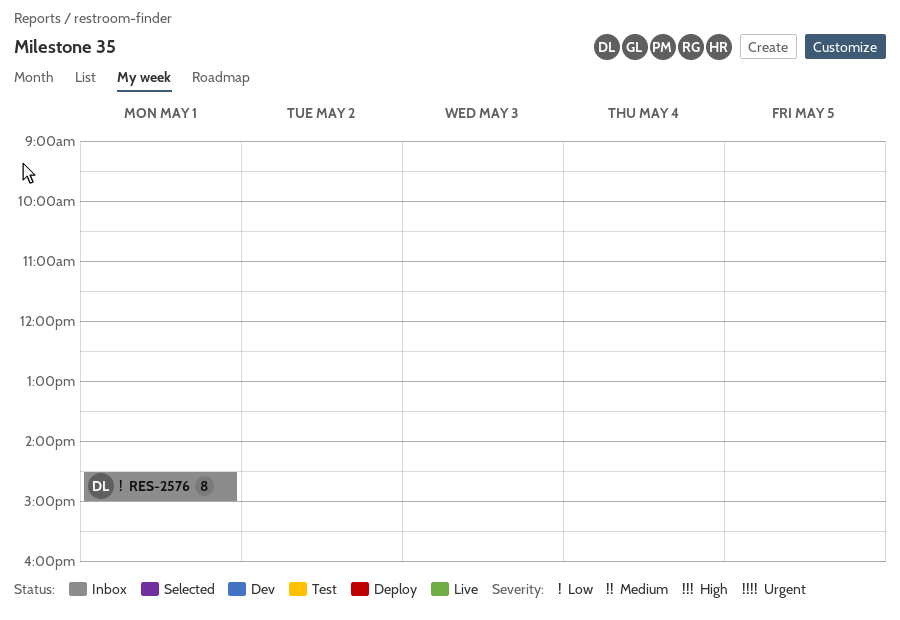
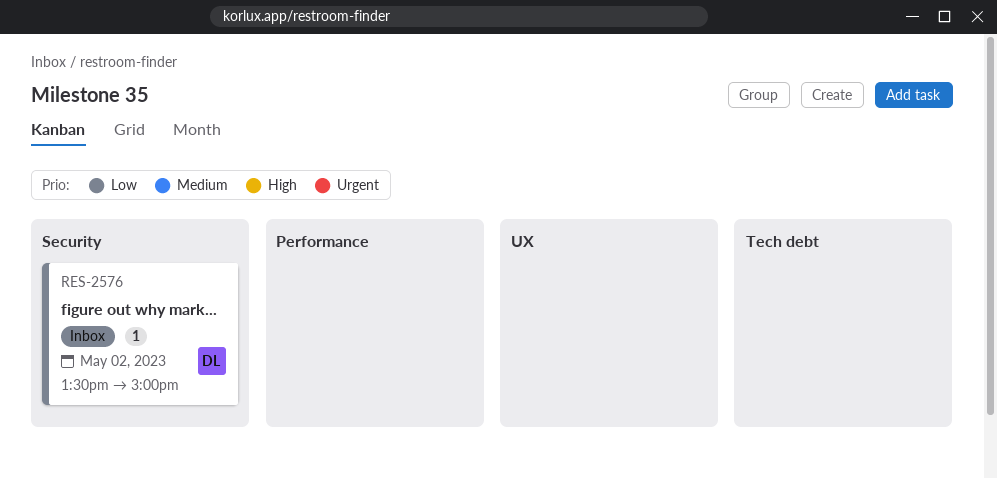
RES-2576, estimate: 8 -> 1
RES-2576, day: May 1 -> May 2
RES-2576, begins: 14:30 -> 13:30

